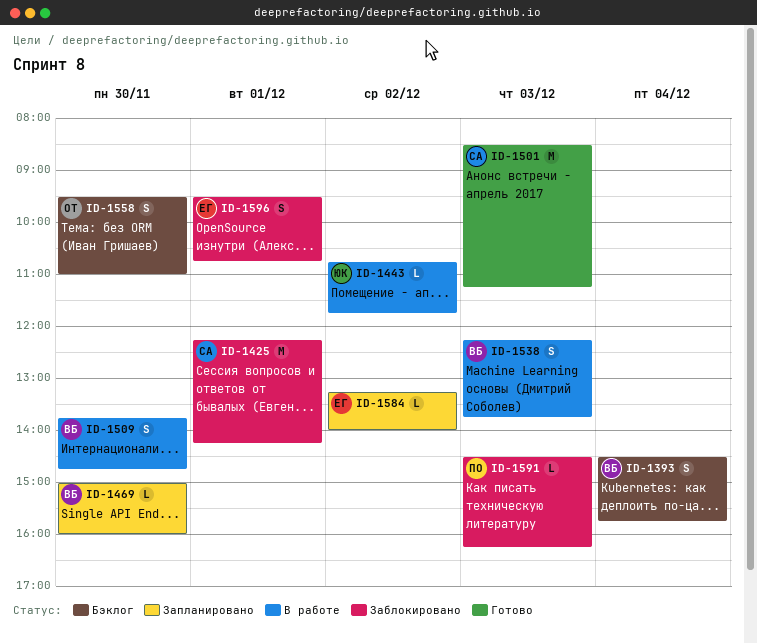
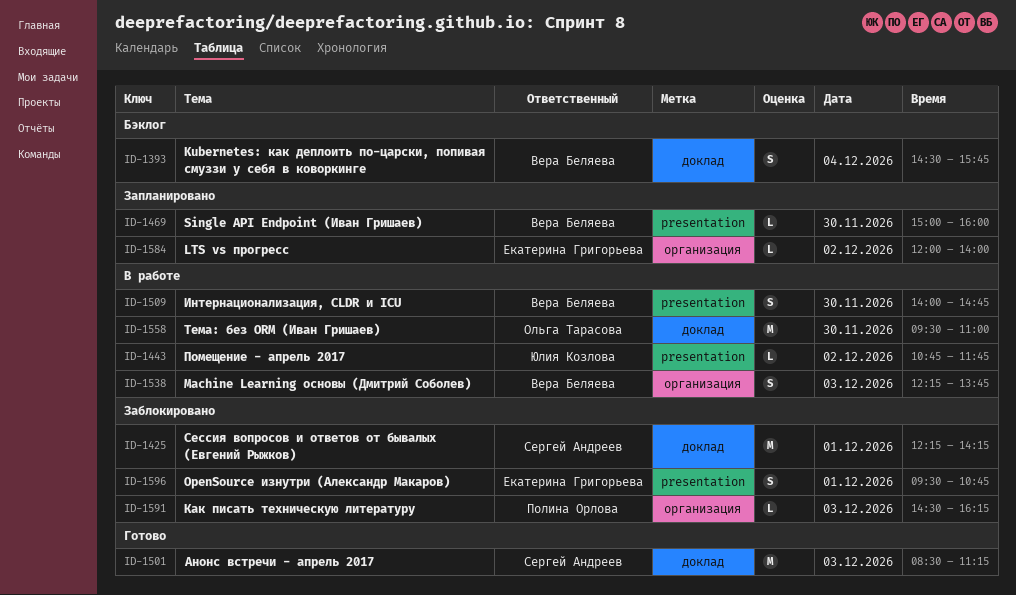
ID-1509, begins: 13:45 -> 14:00
ID-1558, status: Бэклог -> В работе
ID-1558, estimate: S -> M
ID-1584, begins: 13:15 -> 12:00

